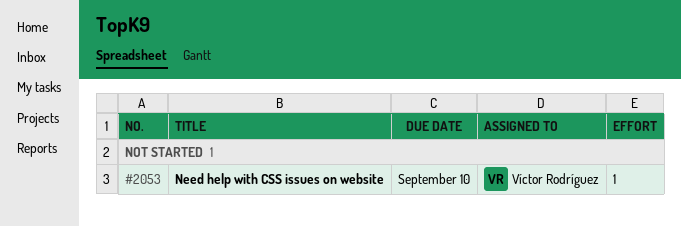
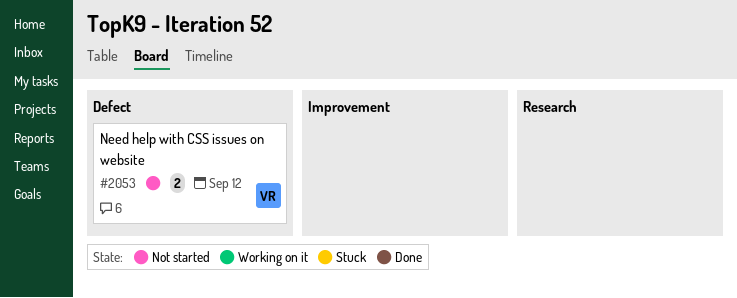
#2053, estimate: 1 -> 2
#2053, due: Sep 10 -> Sep 12

